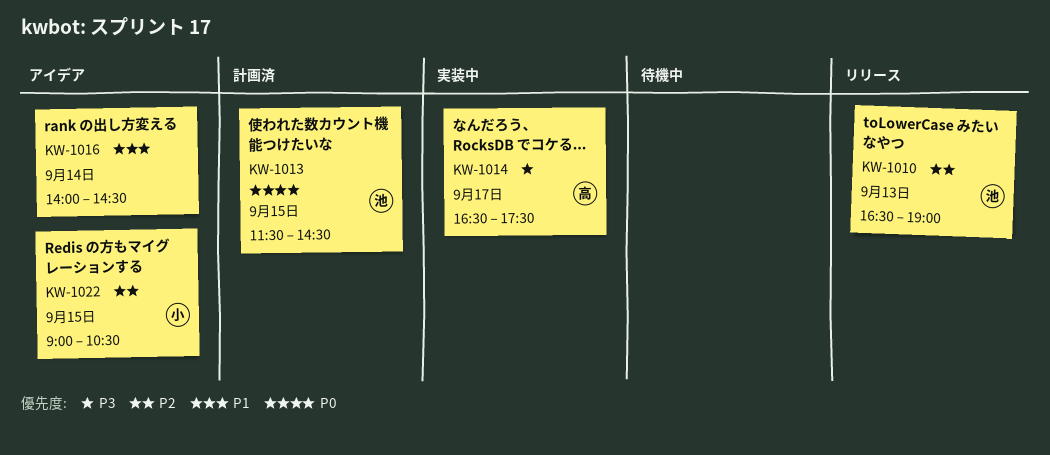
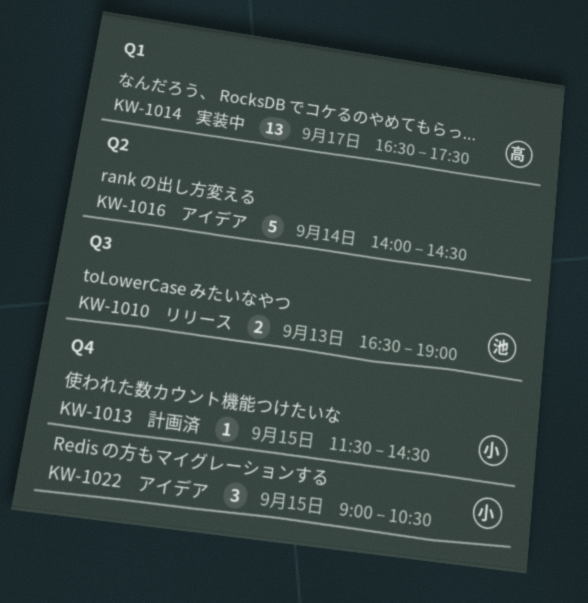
KW-1013, owner: 池 -> 小

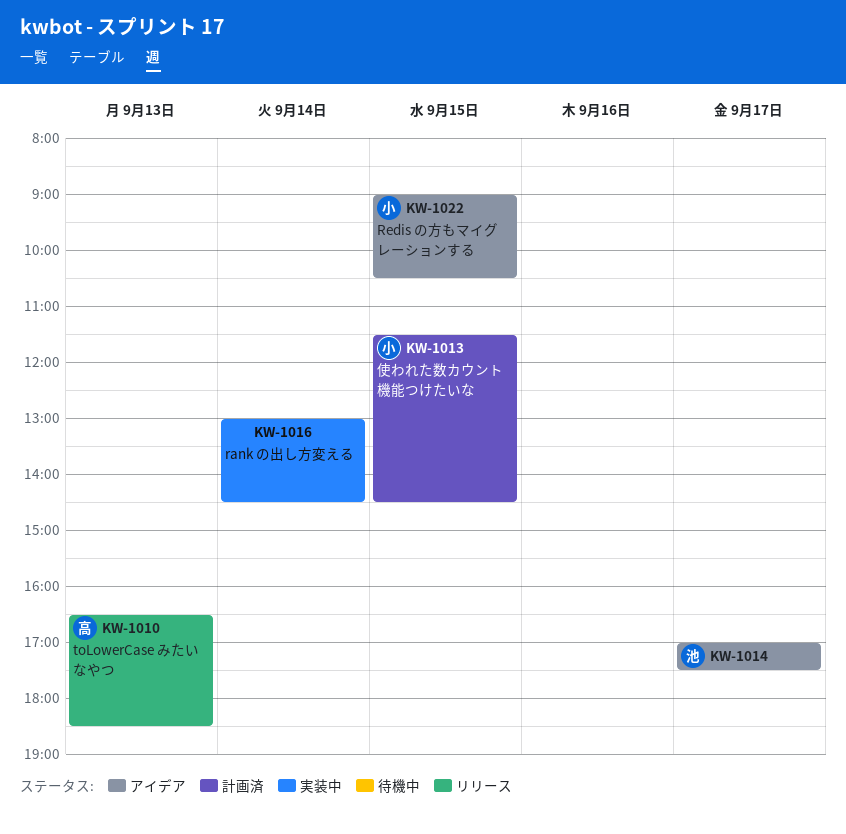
KW-1010, owner: 池 -> 高
KW-1010, ends: 19:00 -> 18:30
KW-1014, status: 実装中 -> アイデア
KW-1014, owner: 高 -> 池
KW-1014, begins: 16:30 -> 17:00
KW-1016, status: アイデア -> 実装中
KW-1016, begins: 14:00 -> 13:00

